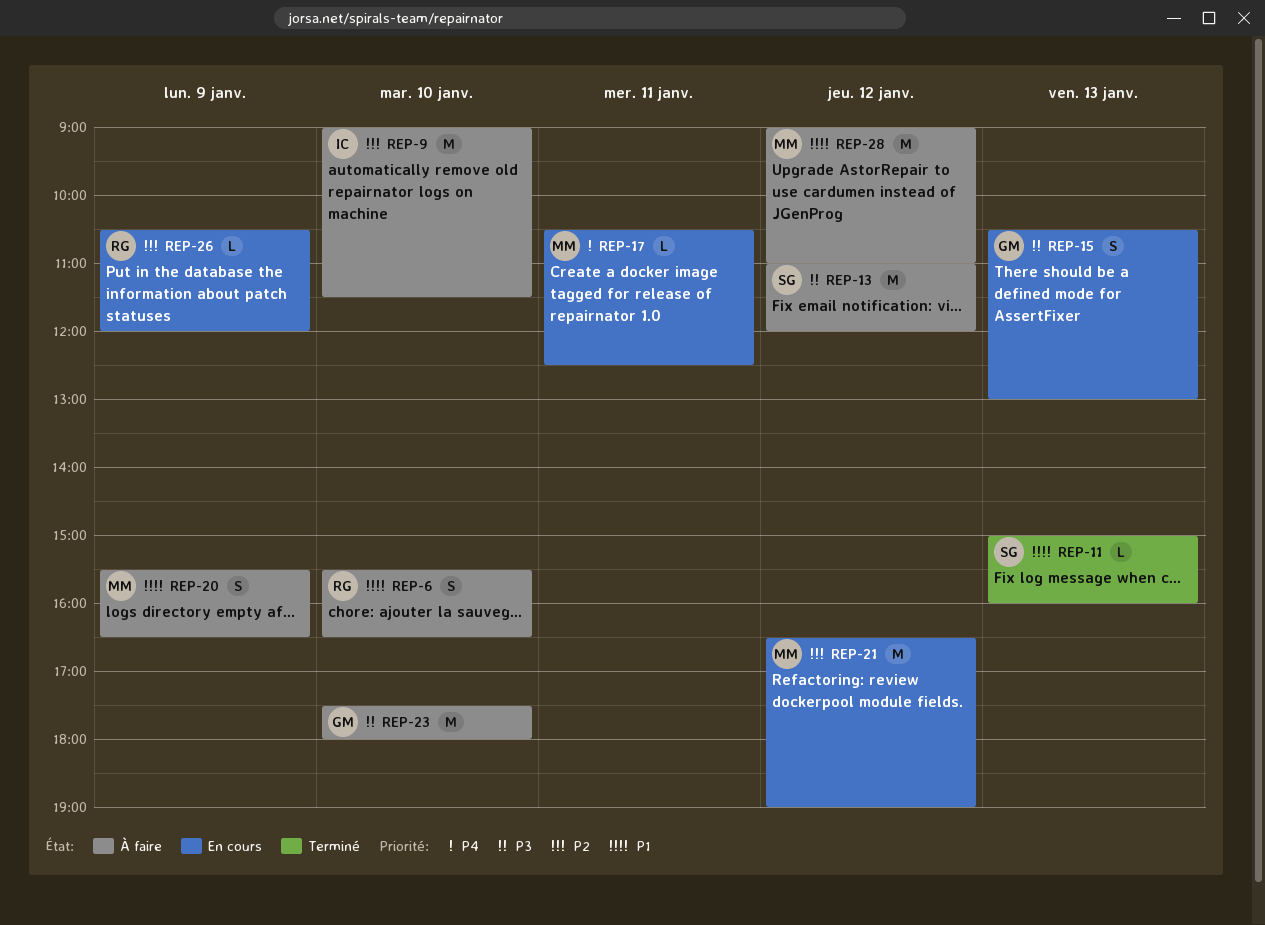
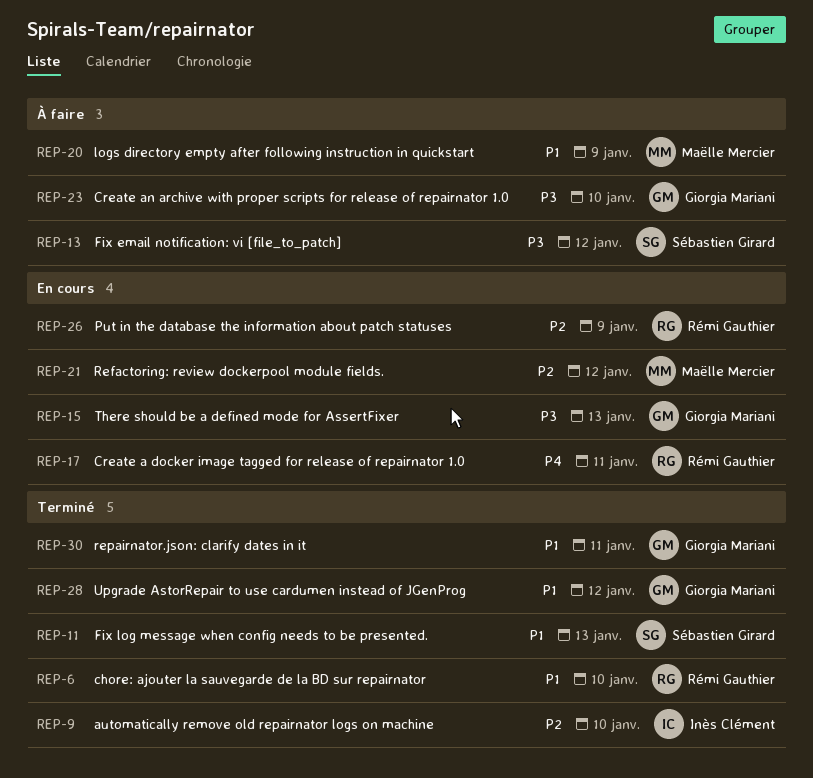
REP-6, status: À faire -> Terminé
REP-9, status: À faire -> Terminé
REP-17, owner: Maëlle Mercier -> Rémi Gauthier
REP-28, status: À faire -> Terminé
REP-28, owner: Maëlle Mercier -> Giorgia Mariani
REP-30: none -> present

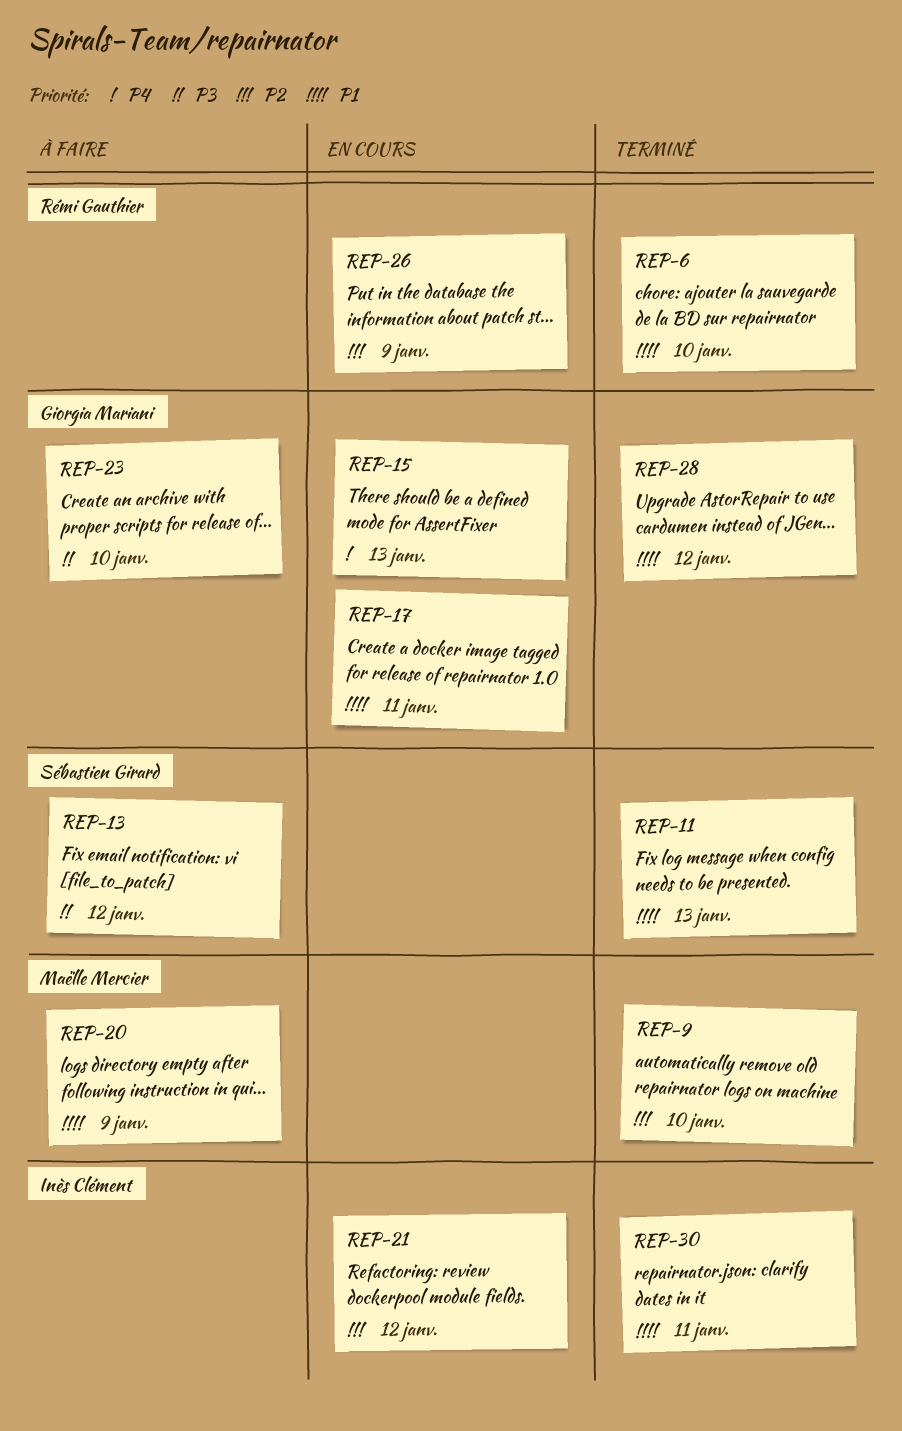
REP-9, owner: Inès Clément -> Maëlle Mercier
REP-15, priority: P3 -> P4
REP-17, owner: Rémi Gauthier -> Giorgia Mariani
REP-17, priority: P4 -> P1
REP-21, owner: Maëlle Mercier -> Inès Clément
REP-30, owner: Giorgia Mariani -> Inès Clément

